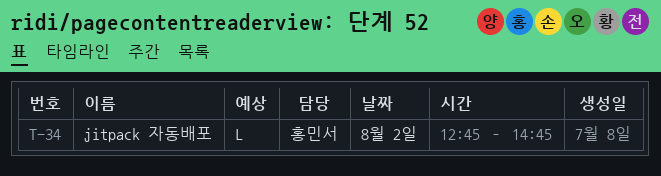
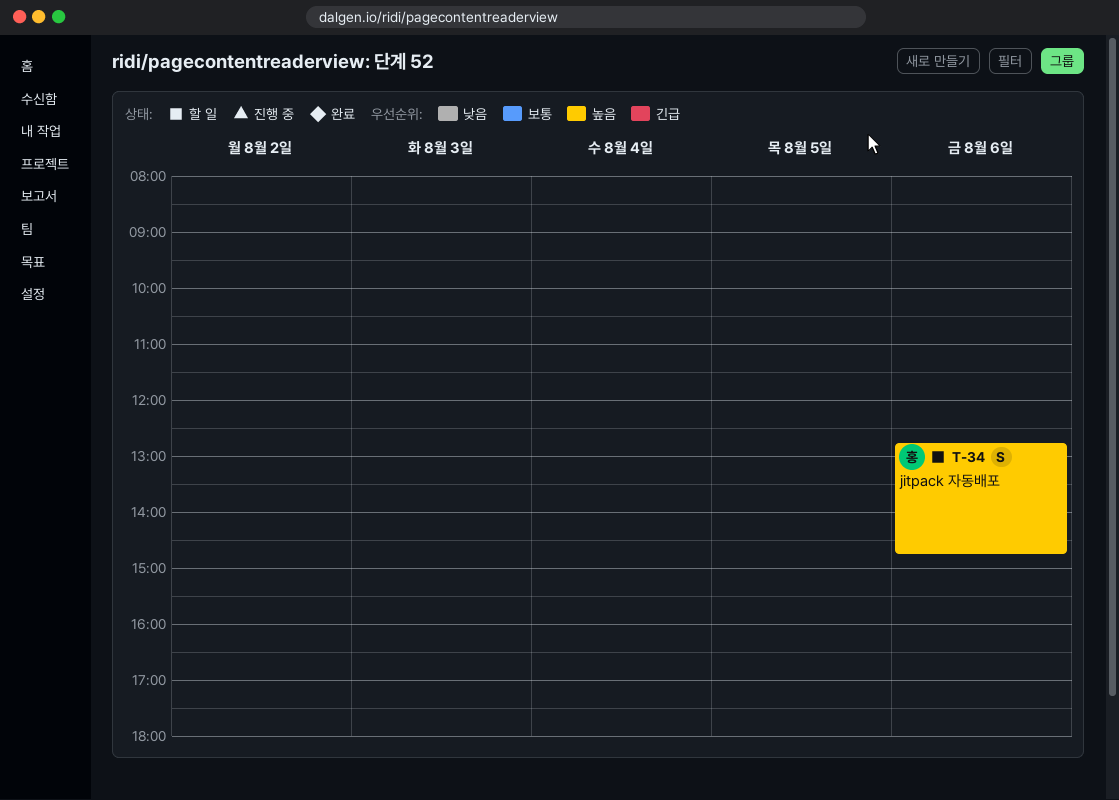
T-34, estimate: L -> S
T-34, day: Aug 2 -> Aug 6

